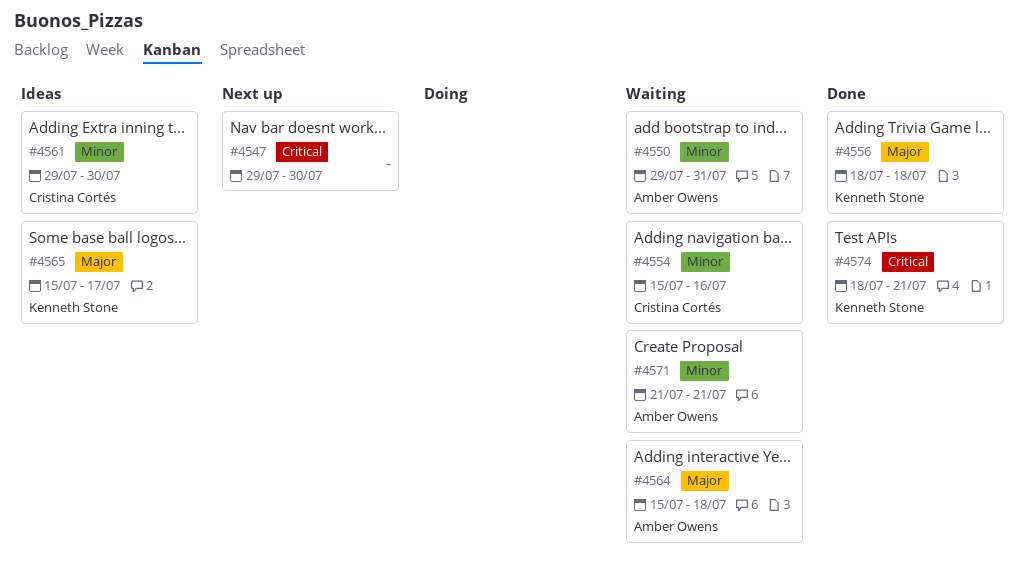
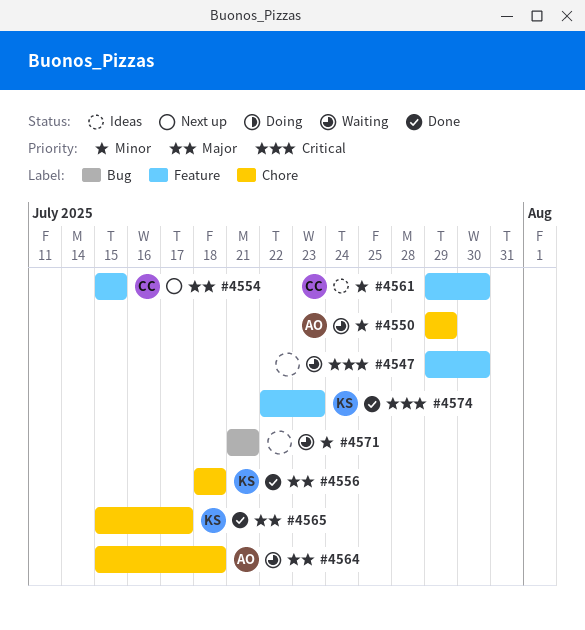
#4547, status: Next up -> Waiting
#4550, due: Jul 31 -> Jul 29
#4554, status: Waiting -> Next up
#4554, priority: Minor -> Major
#4554, due: Jul 16 -> Jul 15
#4565, status: Ideas -> Done
#4571, owner: Amber Owens -> none
#4574, start: Jul 18 -> Jul 22
#4574, due: Jul 21 -> Jul 23

